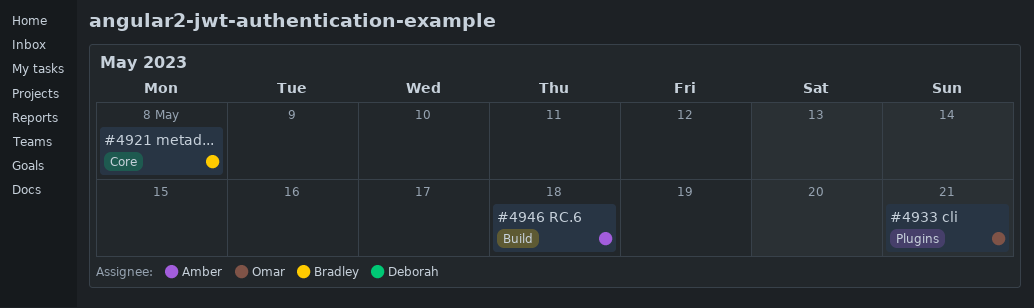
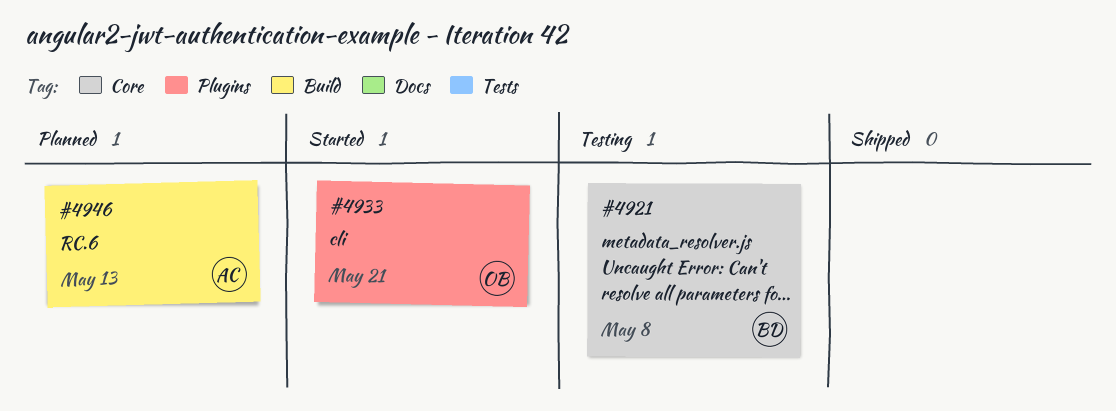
#4946, due: May 18 -> May 13

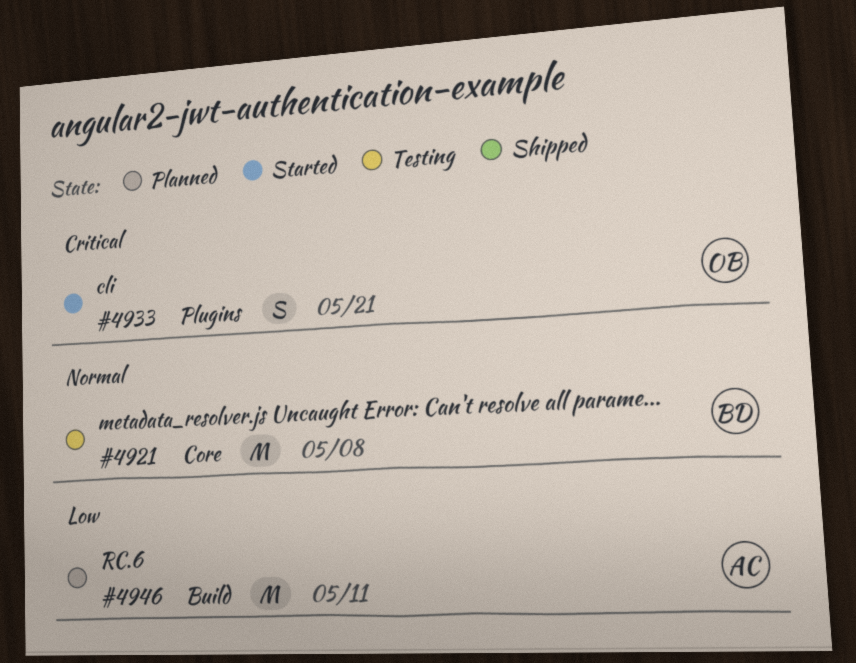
#4946, due: May 13 -> May 11

